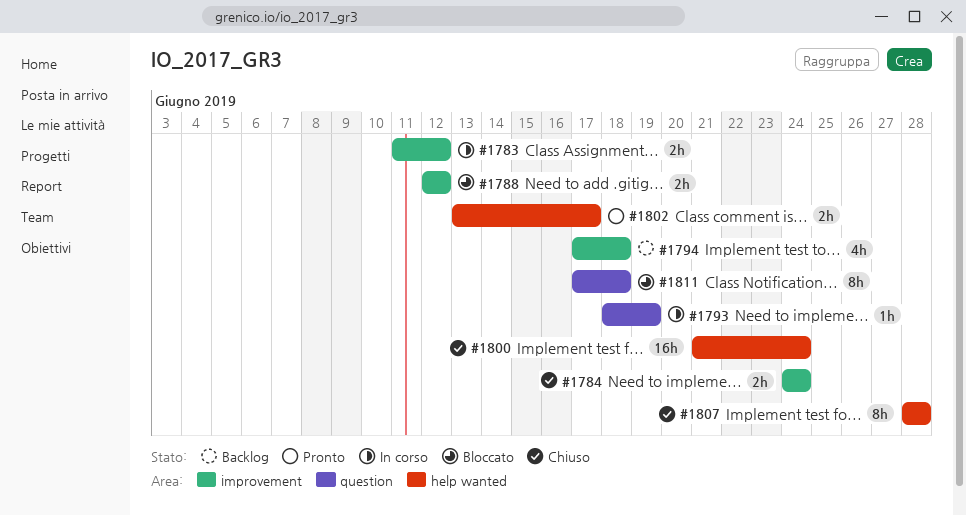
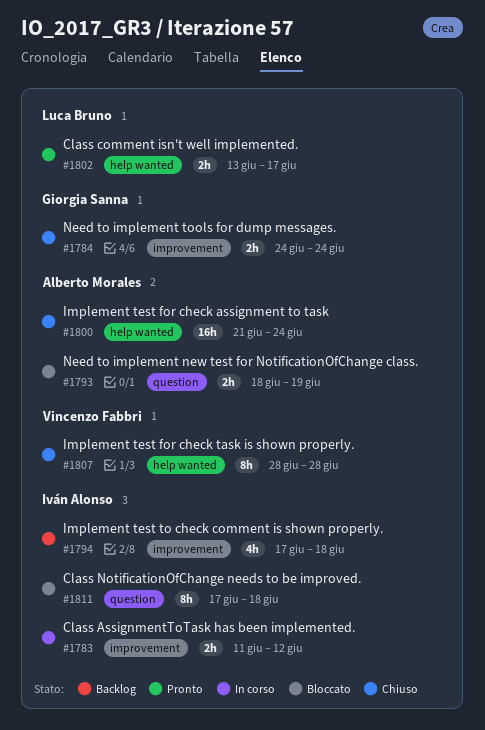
#1788: present -> none
#1793, status: In corso -> Bloccato
#1793, estimate: 1h -> 2h

